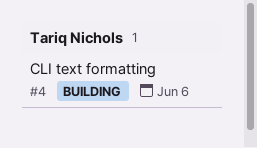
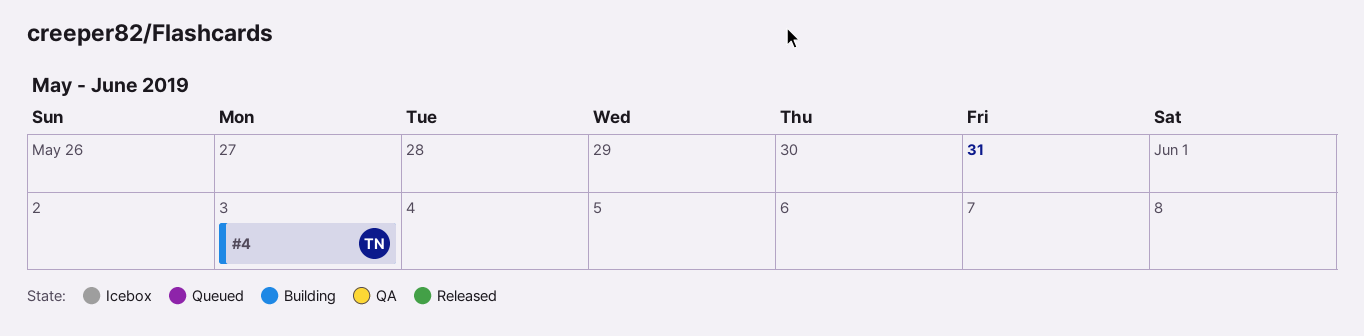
#4, due: Jun 6 -> Jun 3

